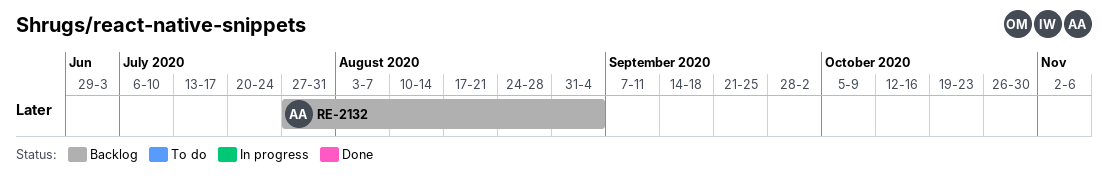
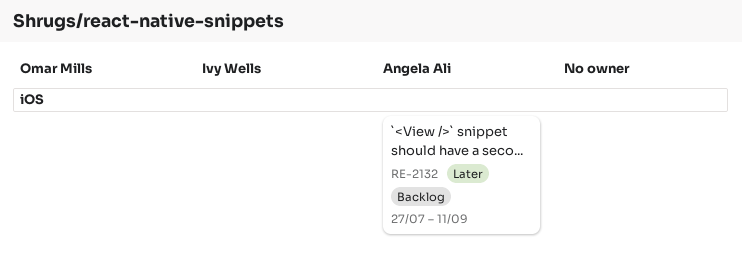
RE-2132, due: Sep 4 -> Sep 11

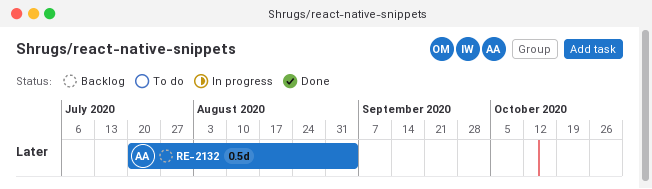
RE-2132, start: Jul 27 -> Jul 20
RE-2132, due: Sep 11 -> Sep 4

